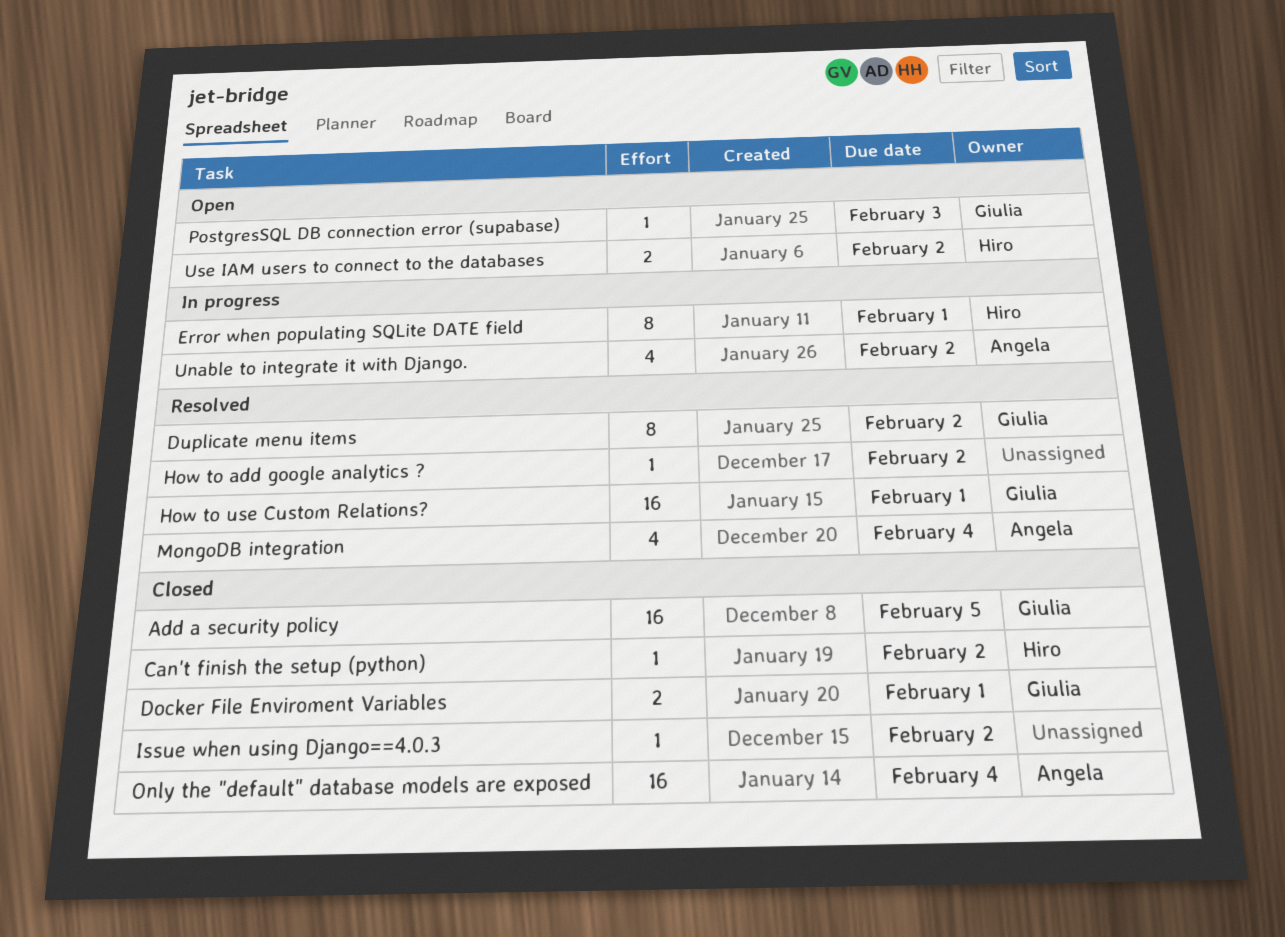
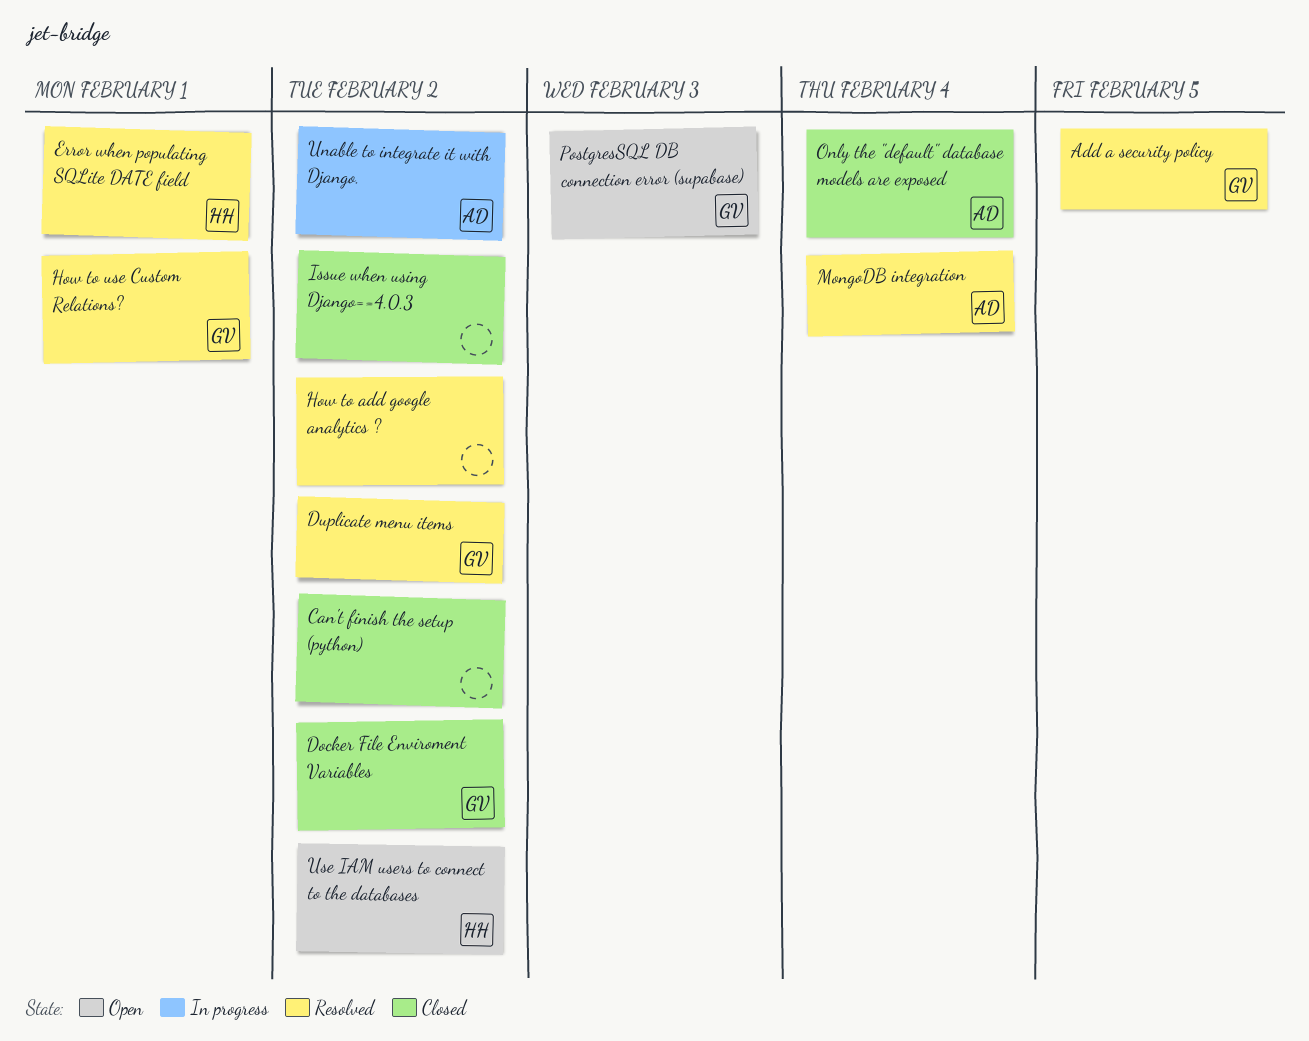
Add a security policy, status: Closed -> Resolved
Can't finish the setup (python), owner: Hiro -> none
Docker File Enviroment Variables, due: Feb 1 -> Feb 2
Error when populating SQLite DATE field, status: In progress -> Resolved

